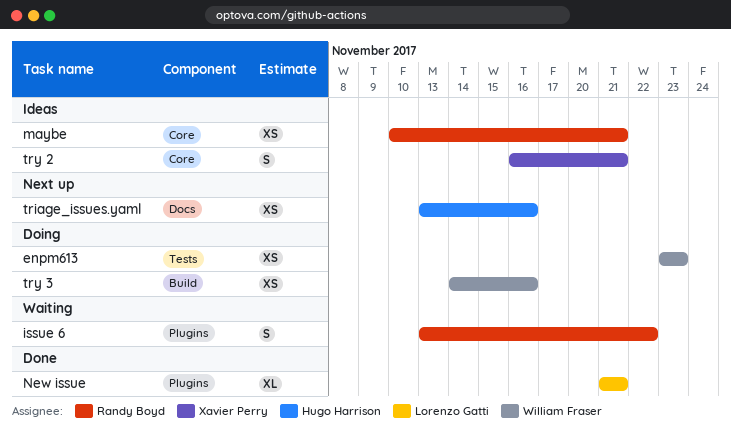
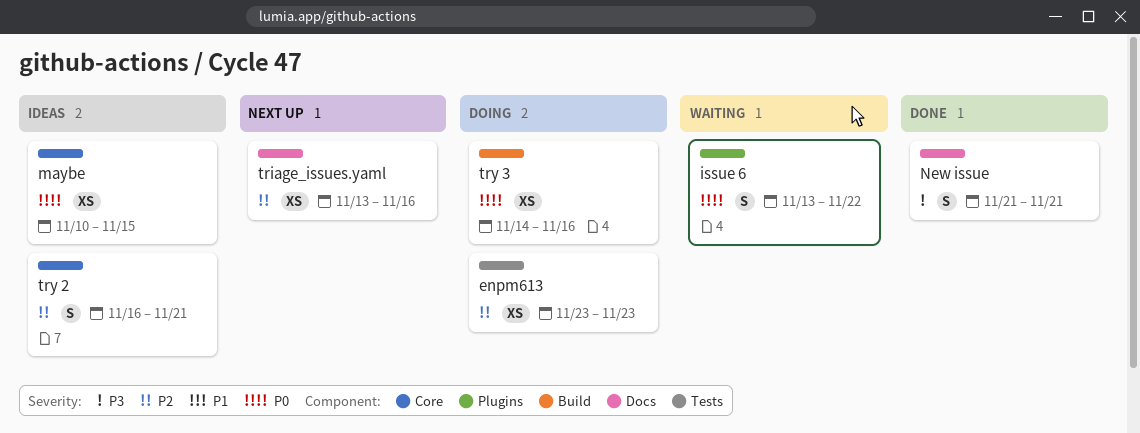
maybe, due: Nov 21 -> Nov 15
New issue, label: Plugins -> Docs
New issue, estimate: XL -> S

